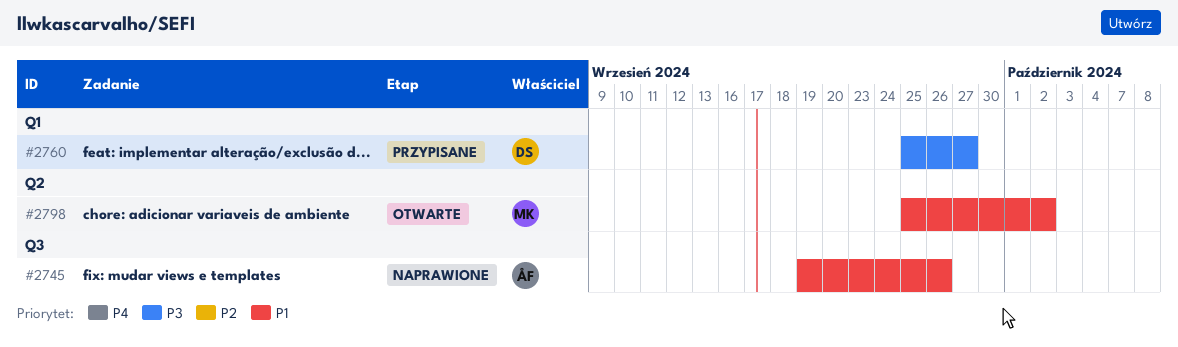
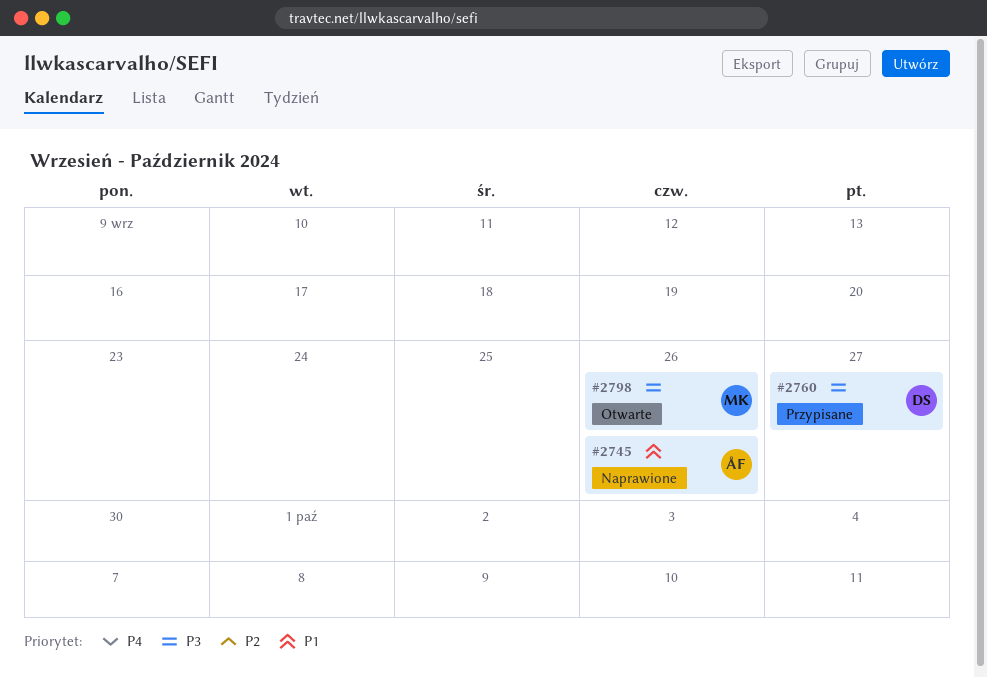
#2798, priority: P1 -> P3
#2798, due: Oct 2 -> Sep 26

